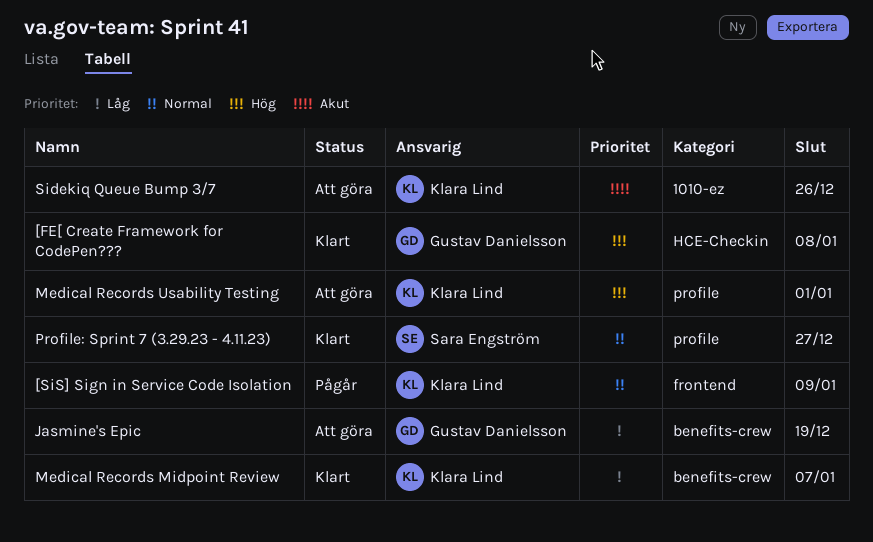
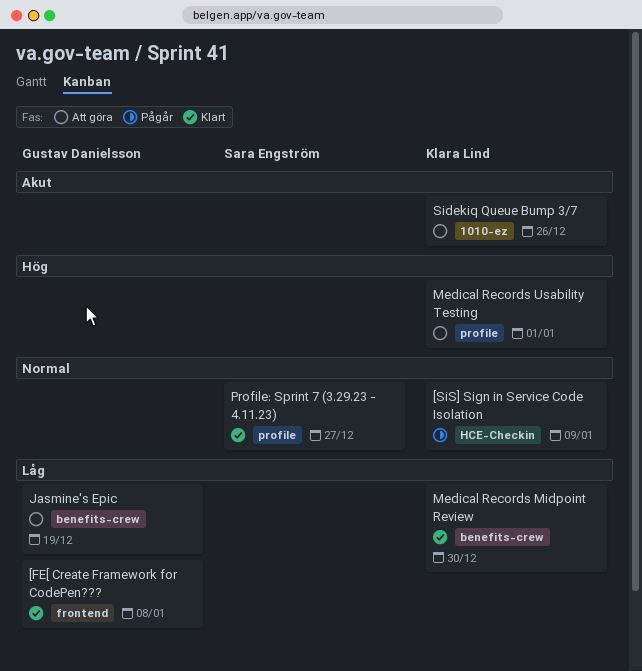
[FE[ Create Framework for CodePen???, priority: Hög -> Låg
[FE[ Create Framework for CodePen???, label: HCE-Checkin -> frontend
[SiS] Sign in Service Code Isolation, label: frontend -> HCE-Checkin
Medical Records Midpoint Review, due: Jan 7 -> Dec 30

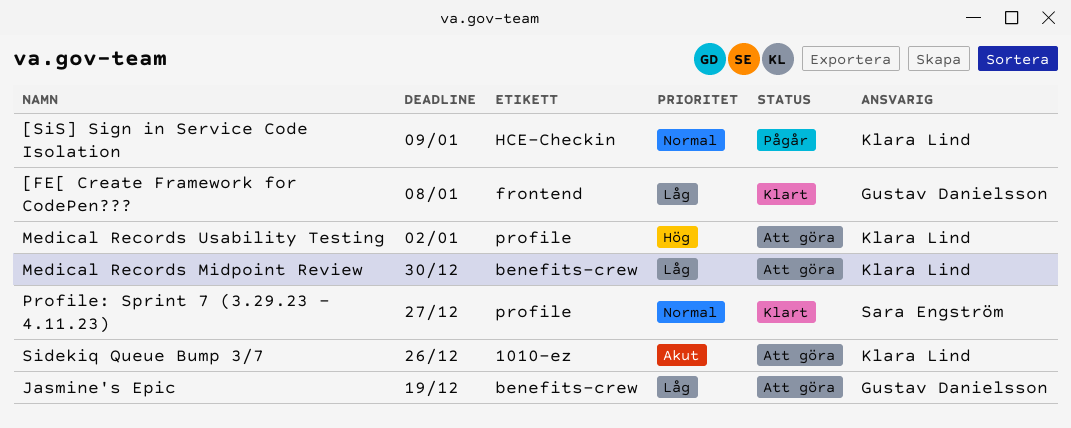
Medical Records Midpoint Review, status: Klart -> Att göra
Medical Records Usability Testing, due: Jan 1 -> Jan 2

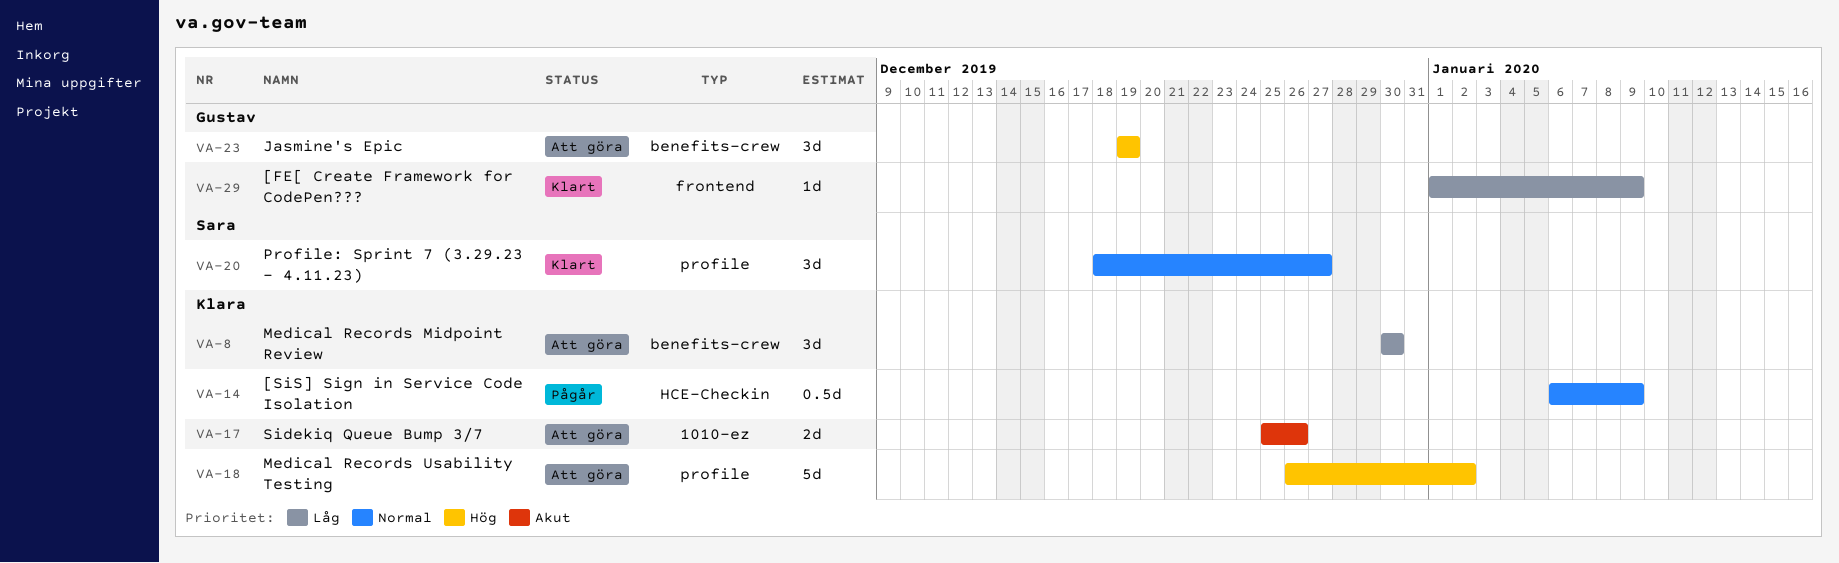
[FE[ Create Framework for CodePen???, due: Jan 8 -> Jan 9
Jasmine's Epic, priority: Låg -> Hög

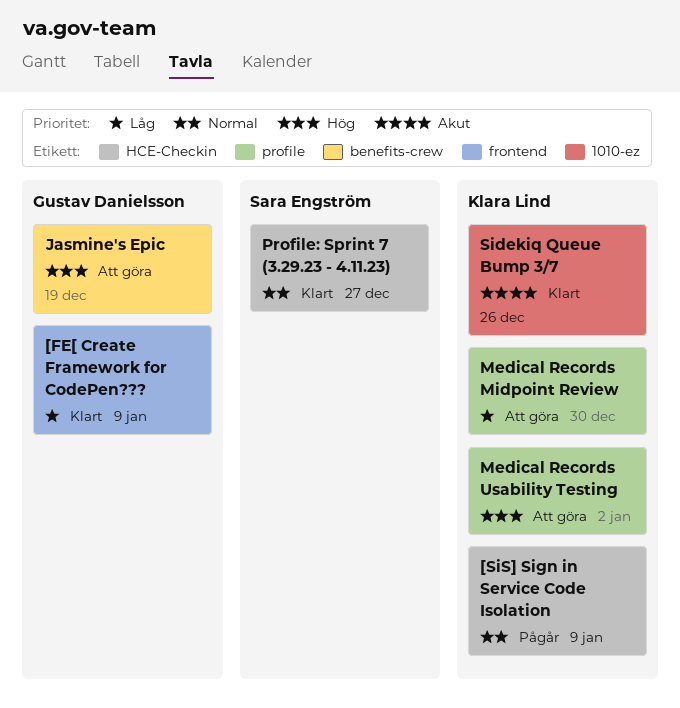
Medical Records Midpoint Review, label: benefits-crew -> profile
Profile: Sprint 7 (3.29.23 - 4.11.23), label: profile -> HCE-Checkin
Sidekiq Queue Bump 3/7, status: Att göra -> Klart

